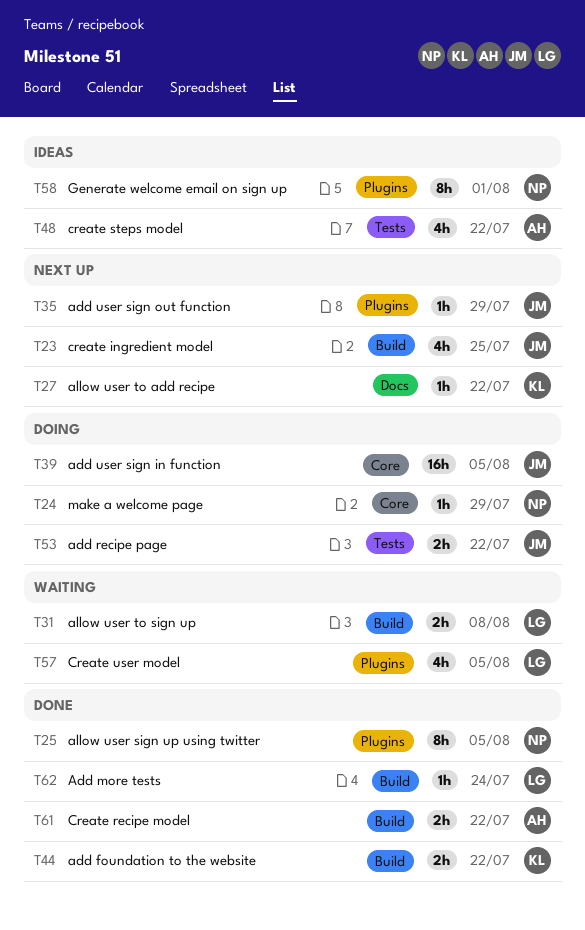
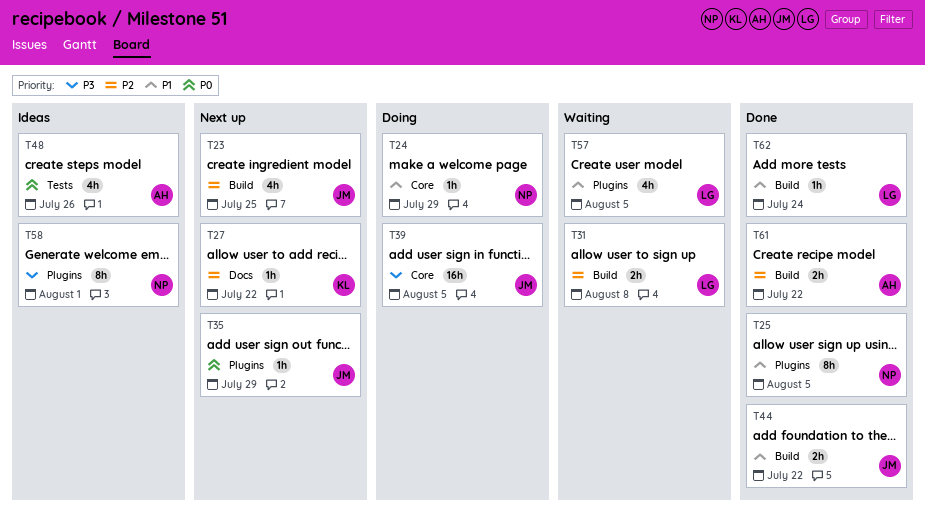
T44, owner: KL -> JM
T48, due: Jul 22 -> Jul 26
T53: present -> none

